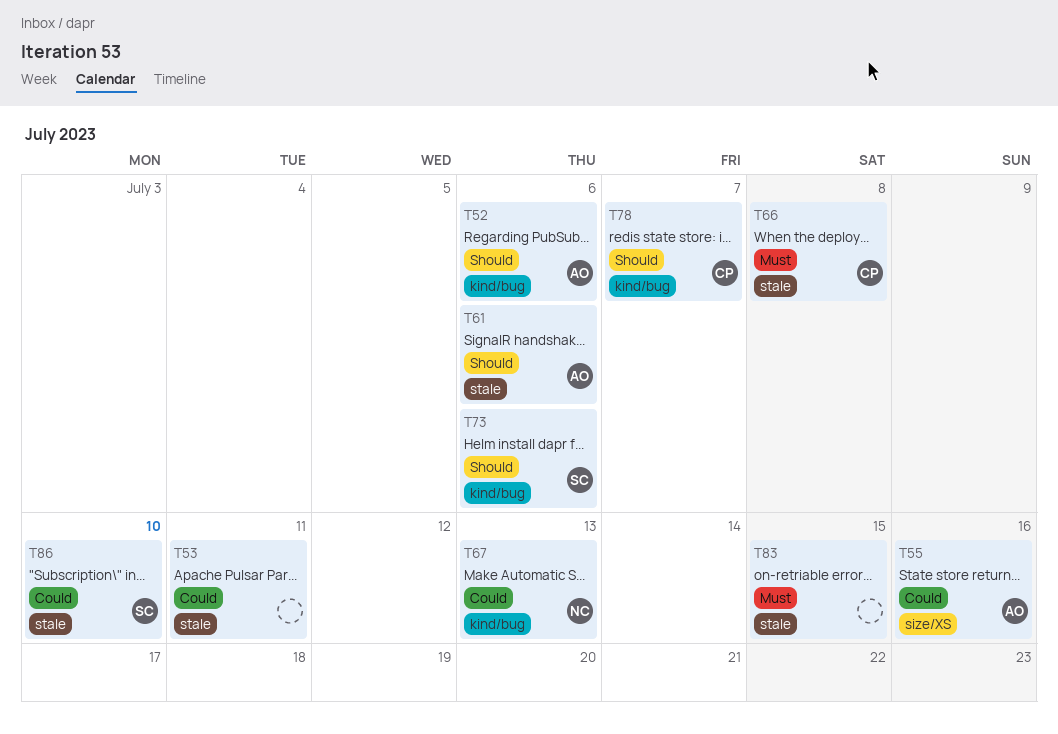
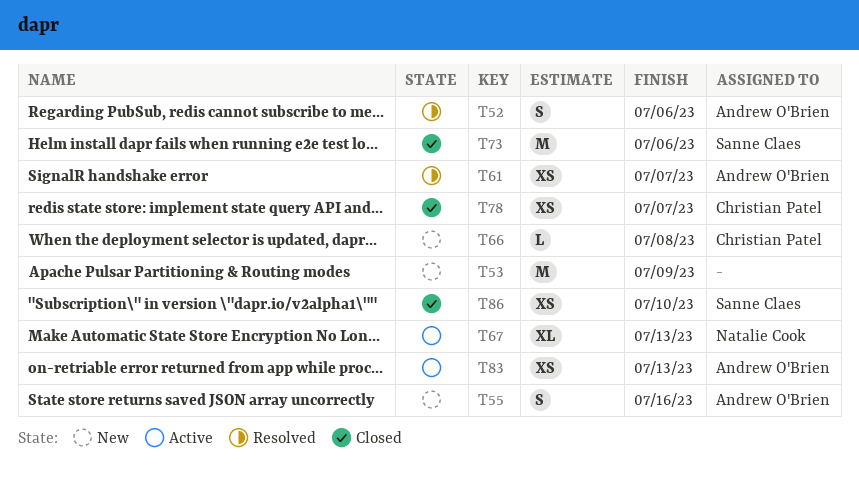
T53, due: Jul 11 -> Jul 9
T61, due: Jul 6 -> Jul 7
T83, owner: none -> Andrew O'Brien
T83, due: Jul 15 -> Jul 13

